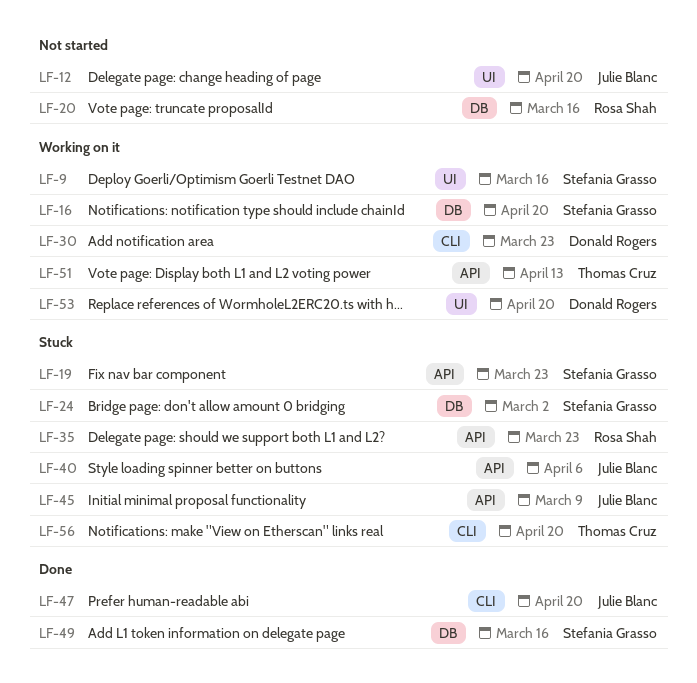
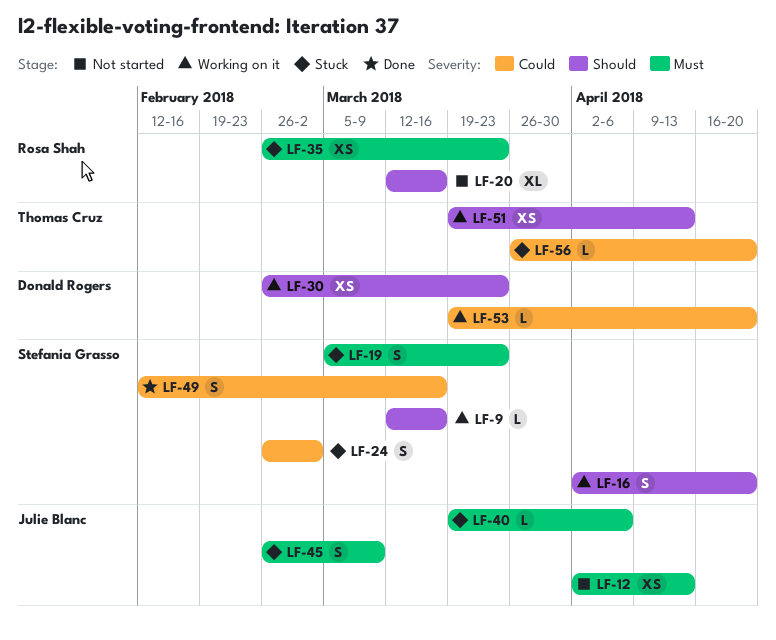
LF-12, due: Apr 20 -> Apr 13
LF-47: present -> none

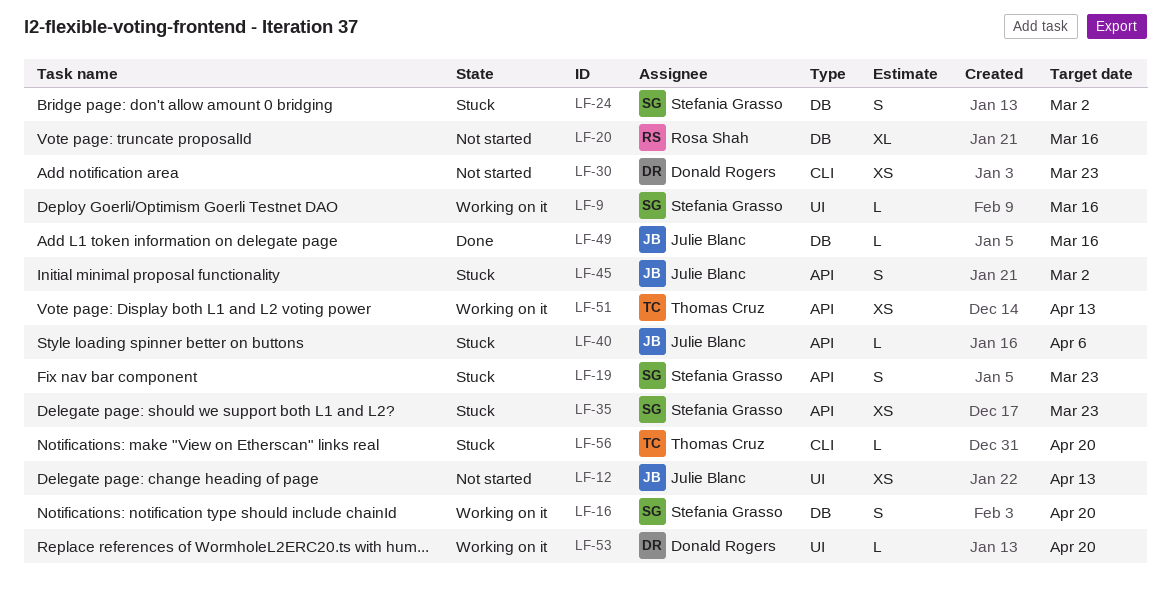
LF-30, status: Working on it -> Not started
LF-35, owner: Rosa Shah -> Stefania Grasso
LF-45, due: Mar 9 -> Mar 2
LF-49, owner: Stefania Grasso -> Julie Blanc
LF-49, estimate: S -> L

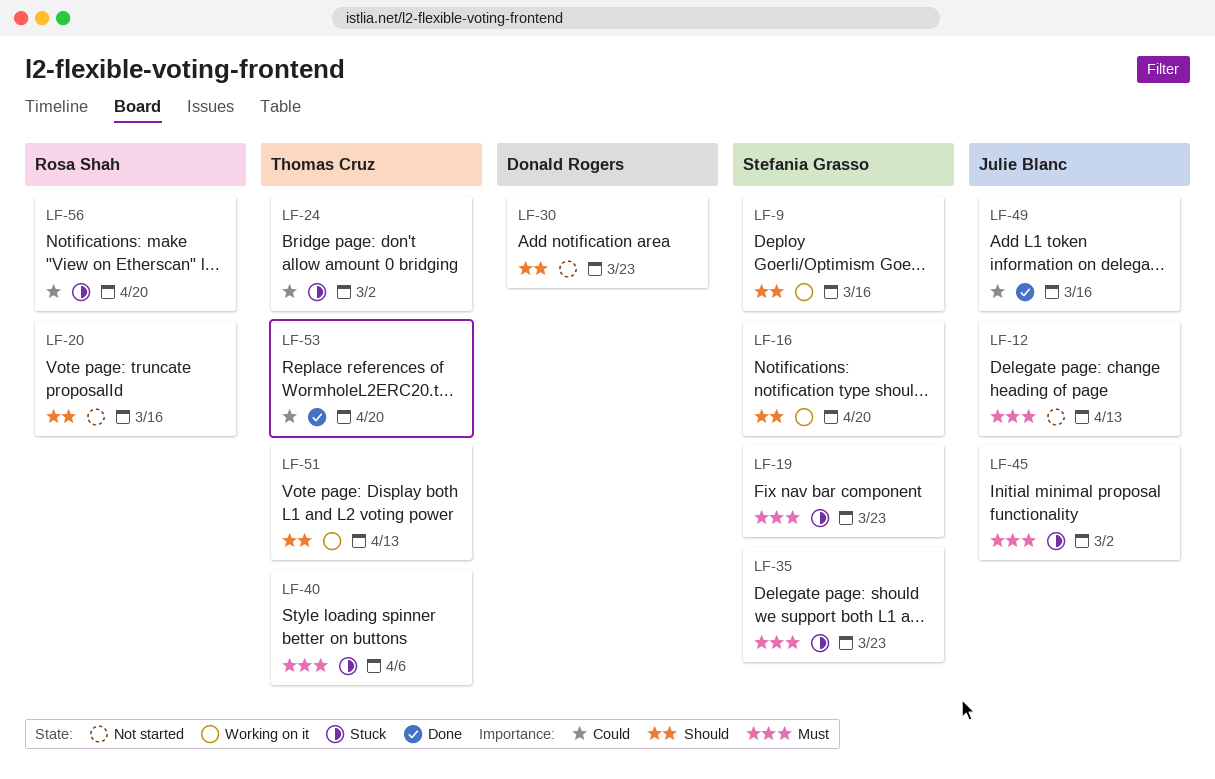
LF-24, owner: Stefania Grasso -> Thomas Cruz
LF-40, owner: Julie Blanc -> Thomas Cruz
LF-53, status: Working on it -> Done
LF-53, owner: Donald Rogers -> Thomas Cruz
LF-56, owner: Thomas Cruz -> Rosa Shah

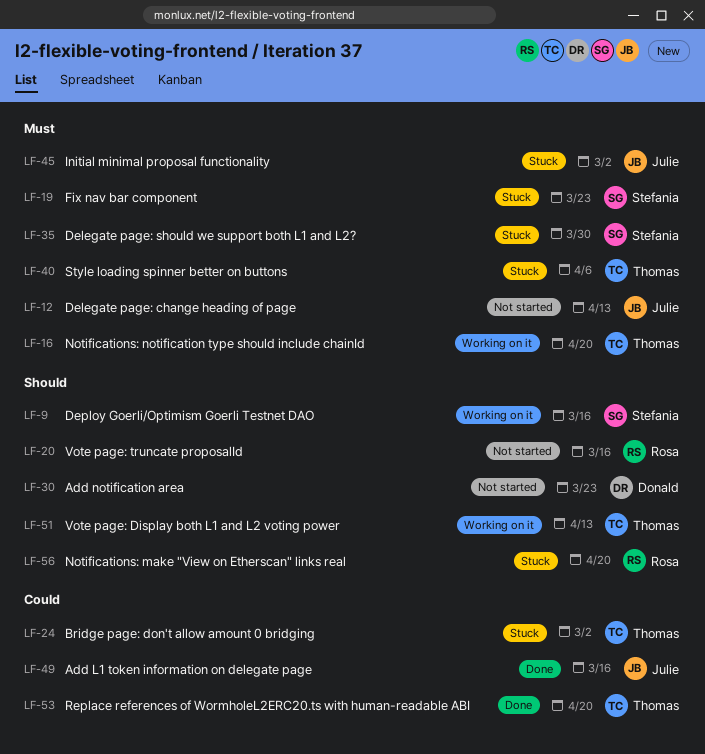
LF-16, owner: Stefania Grasso -> Thomas Cruz
LF-16, priority: Should -> Must
LF-35, due: Mar 23 -> Mar 30
LF-56, priority: Could -> Should

